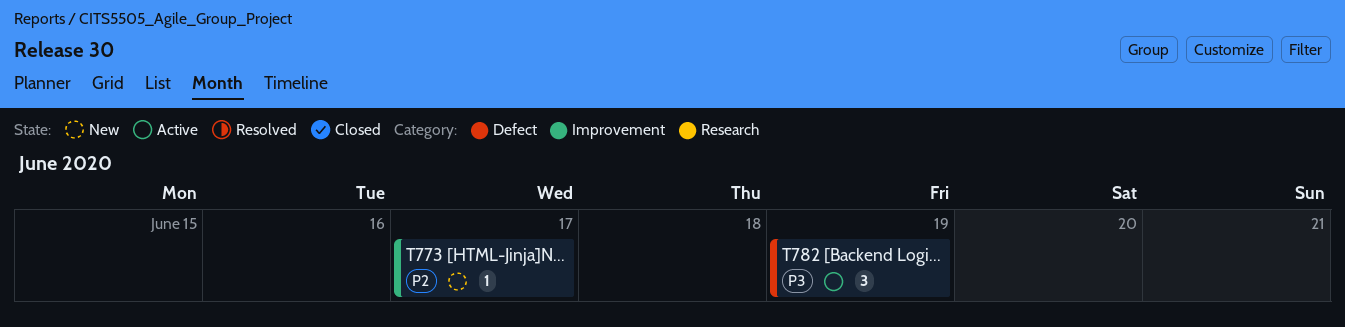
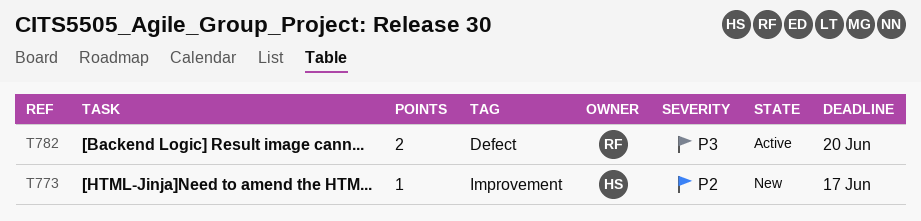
T782, estimate: 3 -> 2
T782, due: Jun 19 -> Jun 20

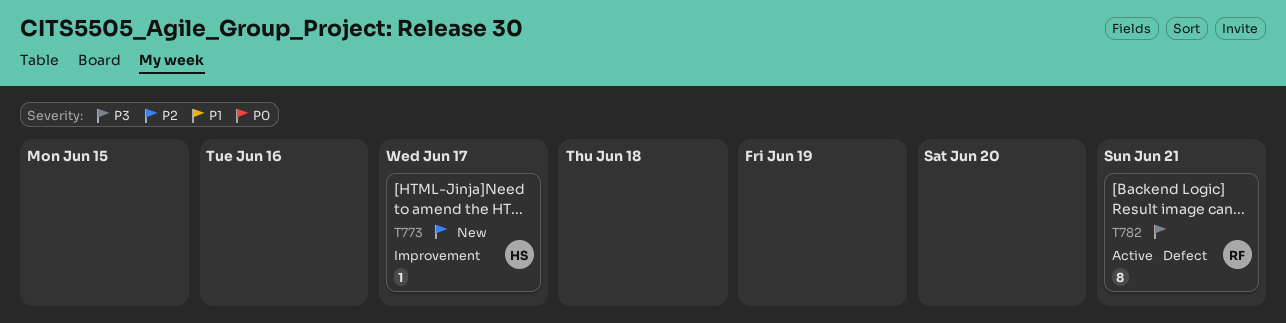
T782, estimate: 2 -> 8
T782, due: Jun 20 -> Jun 21

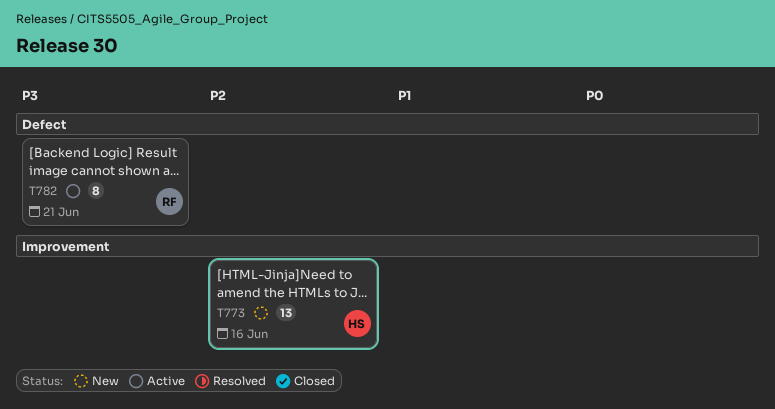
T773, estimate: 1 -> 13
T773, due: Jun 17 -> Jun 16

